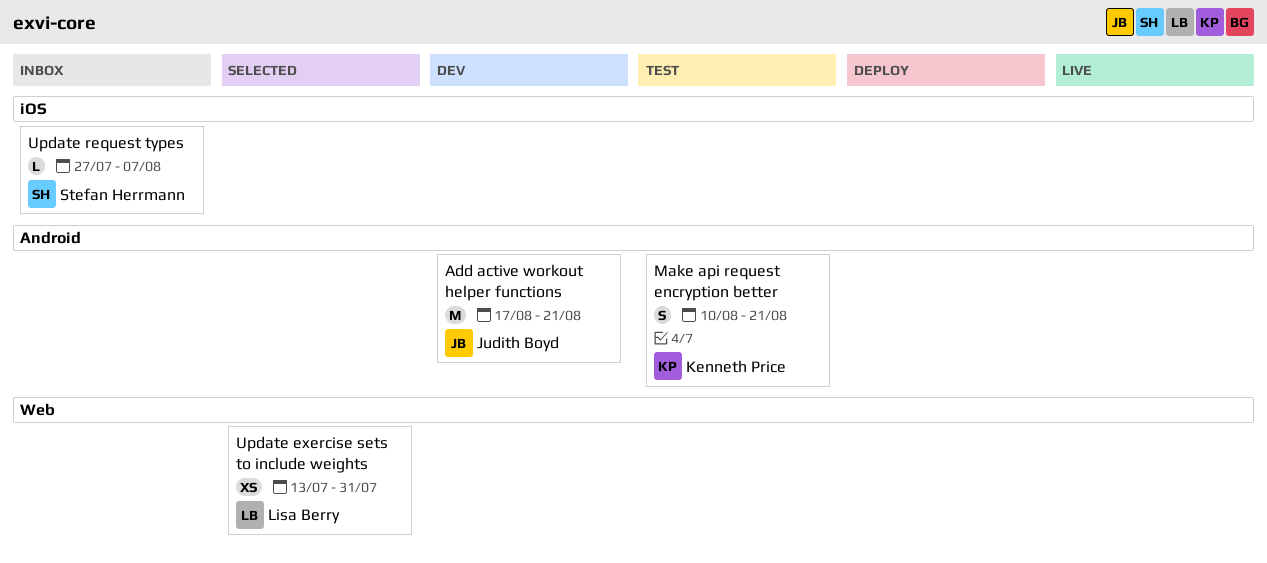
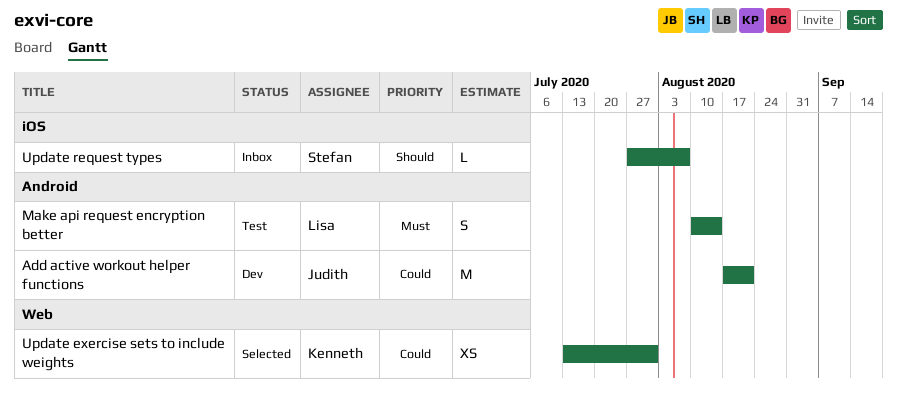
Make api request encryption better, owner: Kenneth Price -> Lisa Berry
Make api request encryption better, due: Aug 21 -> Aug 14
Update exercise sets to include weights, owner: Lisa Berry -> Kenneth Price

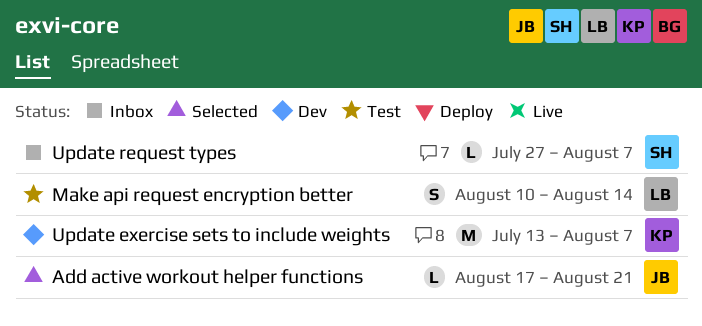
Add active workout helper functions, status: Dev -> Selected
Add active workout helper functions, estimate: M -> L
Update exercise sets to include weights, status: Selected -> Dev
Update exercise sets to include weights, estimate: XS -> M
Update exercise sets to include weights, due: Jul 31 -> Aug 7

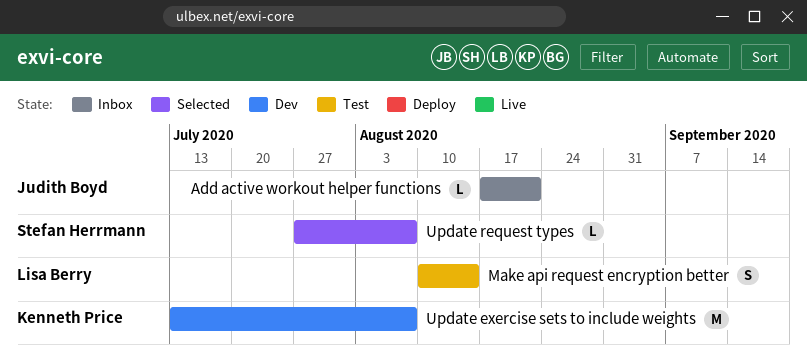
Add active workout helper functions, status: Selected -> Inbox
Update request types, status: Inbox -> Selected

